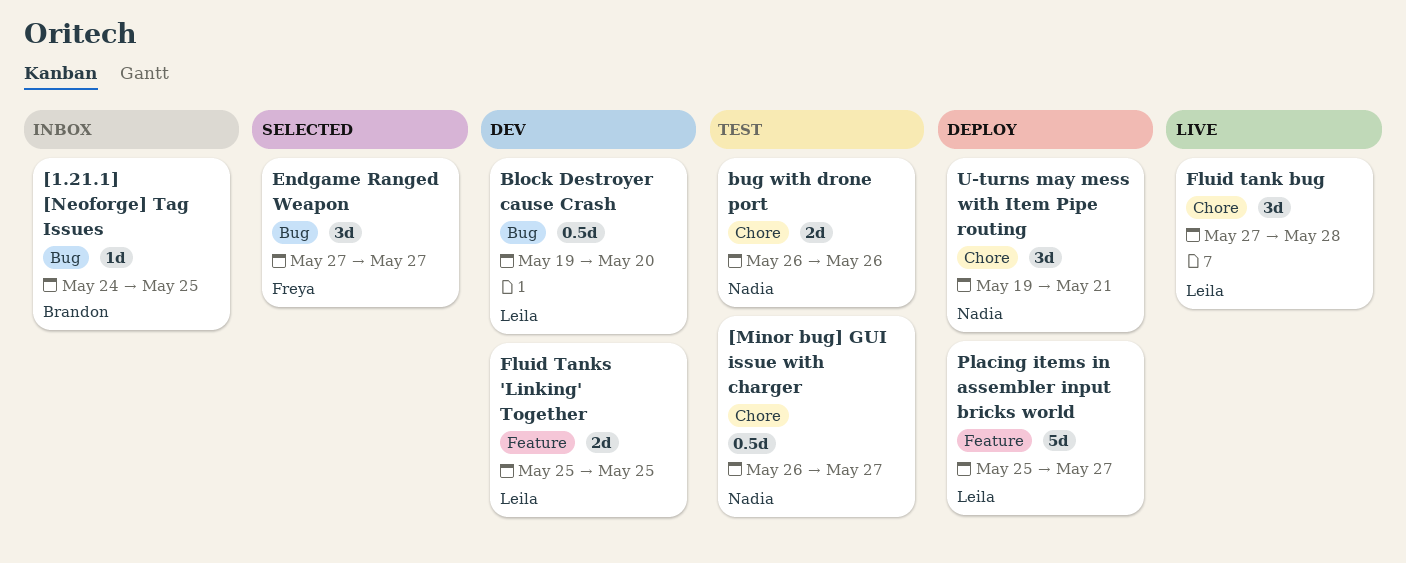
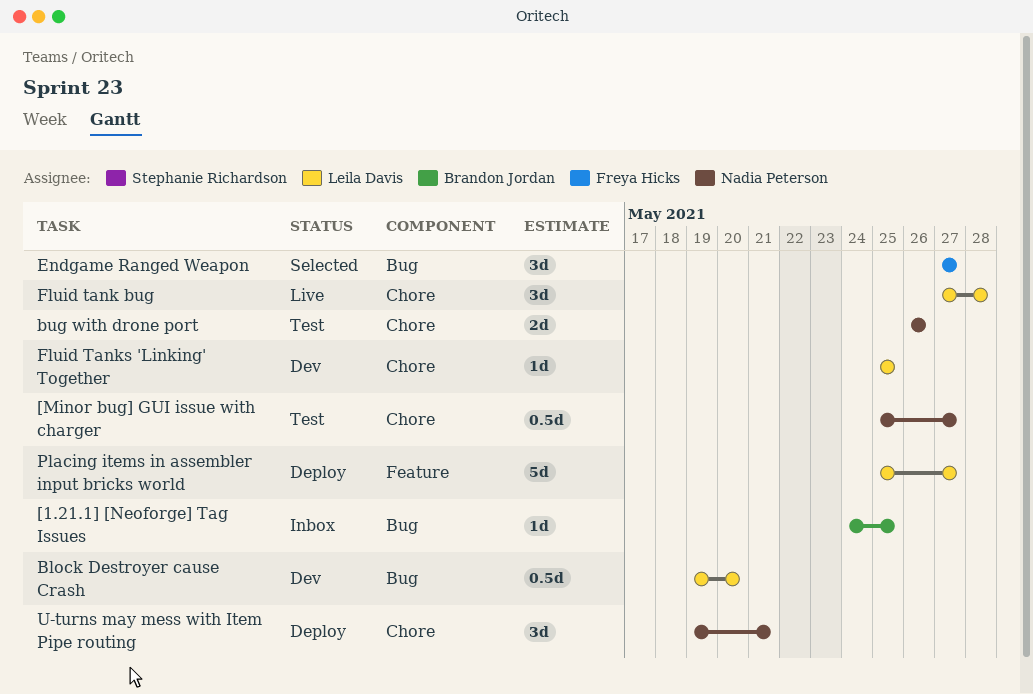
[Minor bug] GUI issue with charger, start: May 26 -> May 25
Fluid Tanks 'Linking' Together, label: Feature -> Chore
Fluid Tanks 'Linking' Together, estimate: 2d -> 1d

